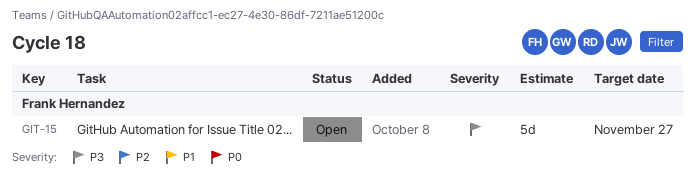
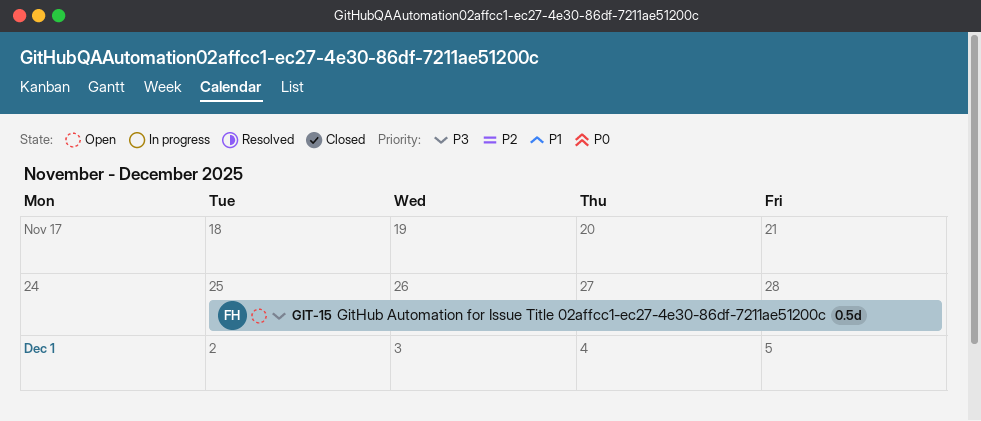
GIT-15, estimate: 5d -> 0.5d
GIT-15, due: Nov 27 -> Nov 28

